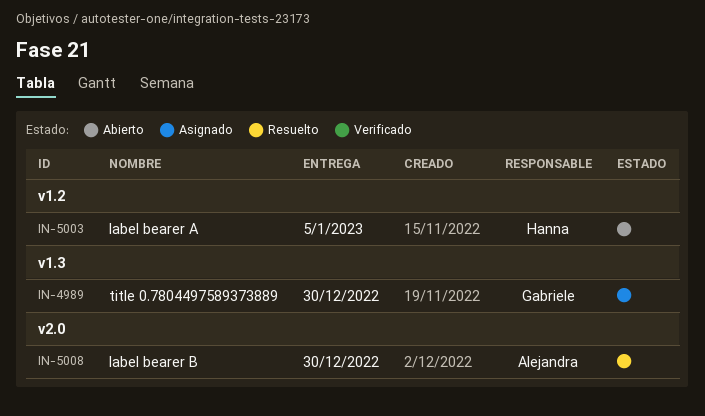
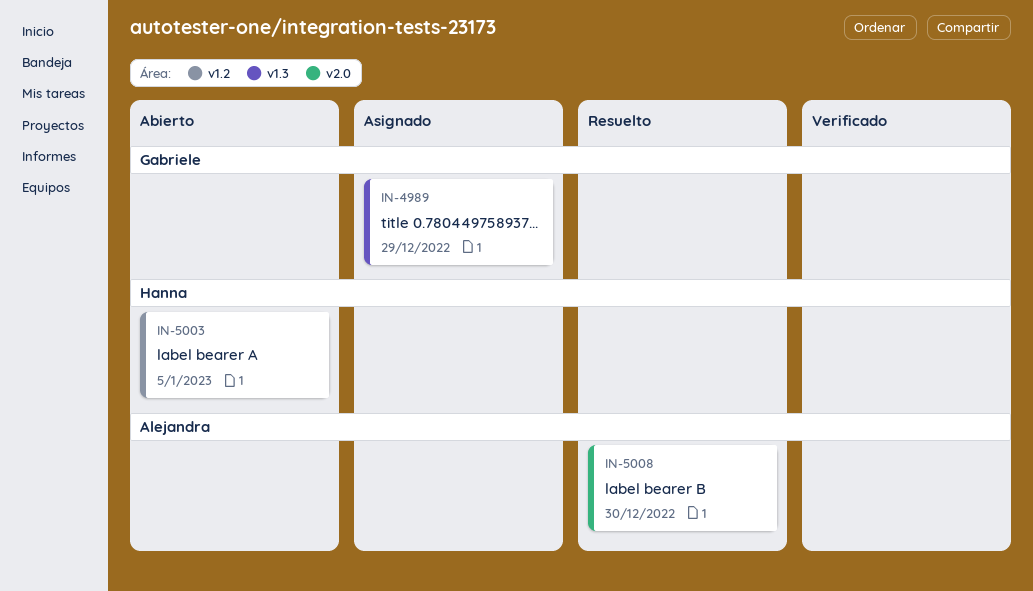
IN-4989, due: Dec 30 -> Dec 29

